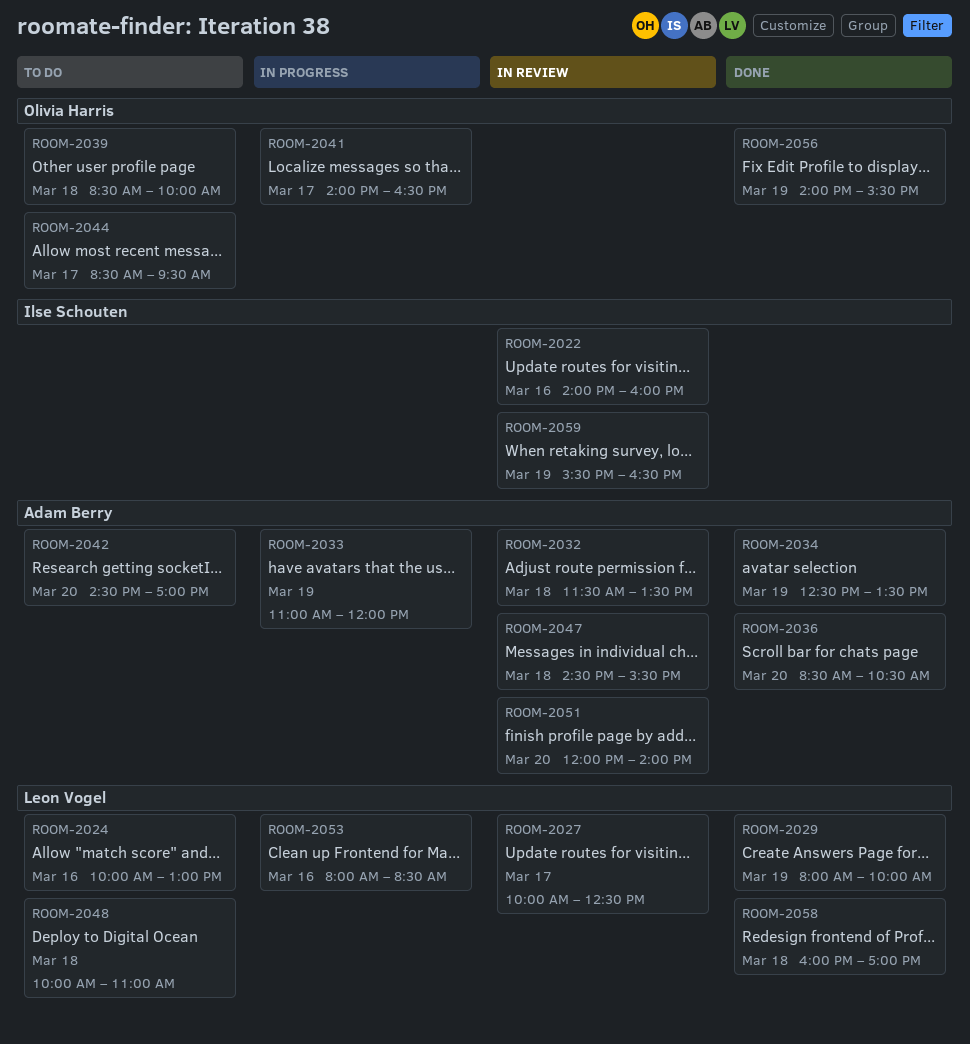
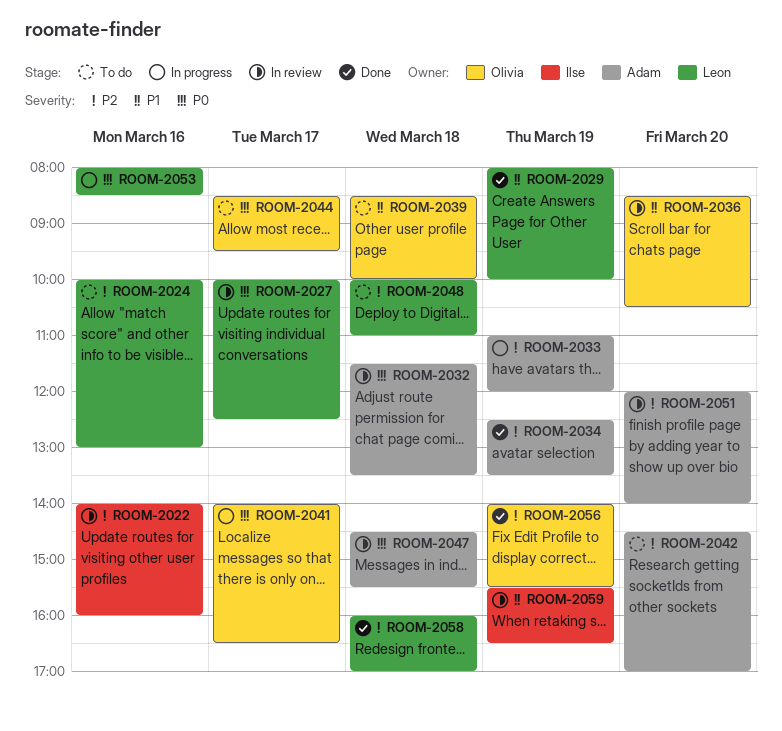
ROOM-2036, status: Done -> In review
ROOM-2036, owner: Adam Berry -> Olivia Harris

